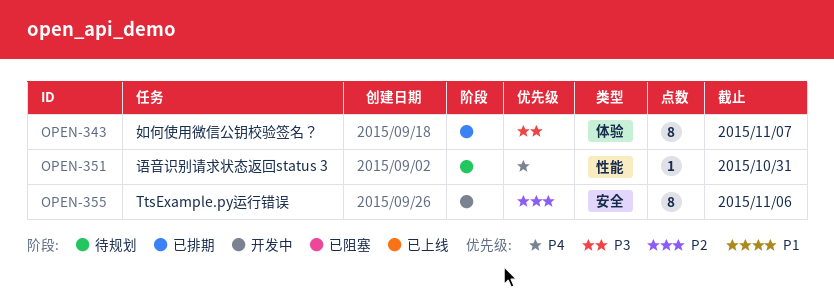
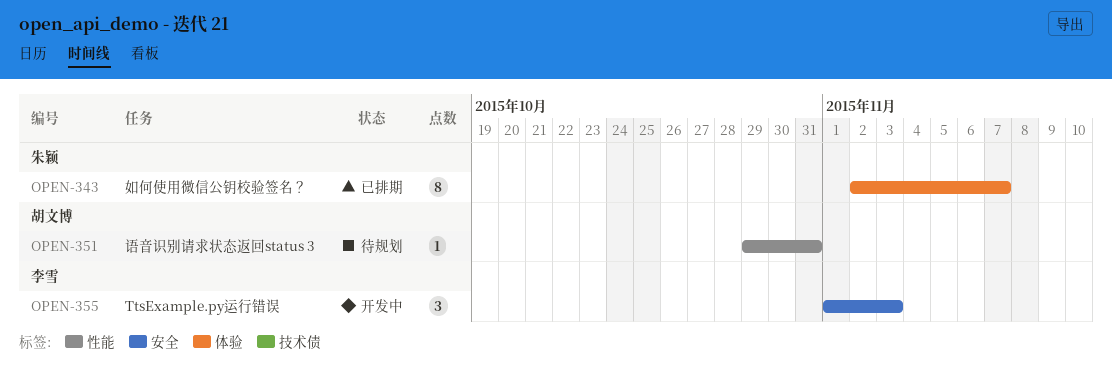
OPEN-355, estimate: 8 -> 3
OPEN-355, due: Nov 6 -> Nov 3

